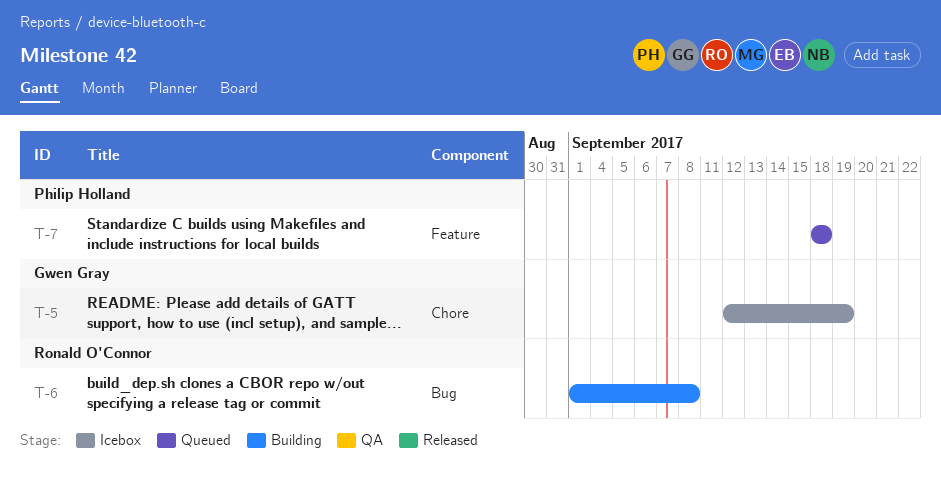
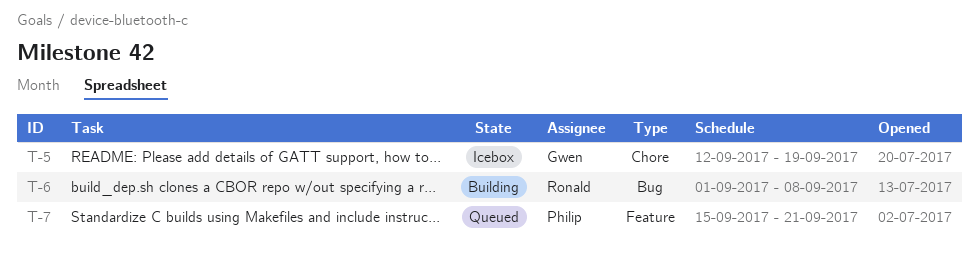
T-7, start: Sep 18 -> Sep 15
T-7, due: Sep 18 -> Sep 21

